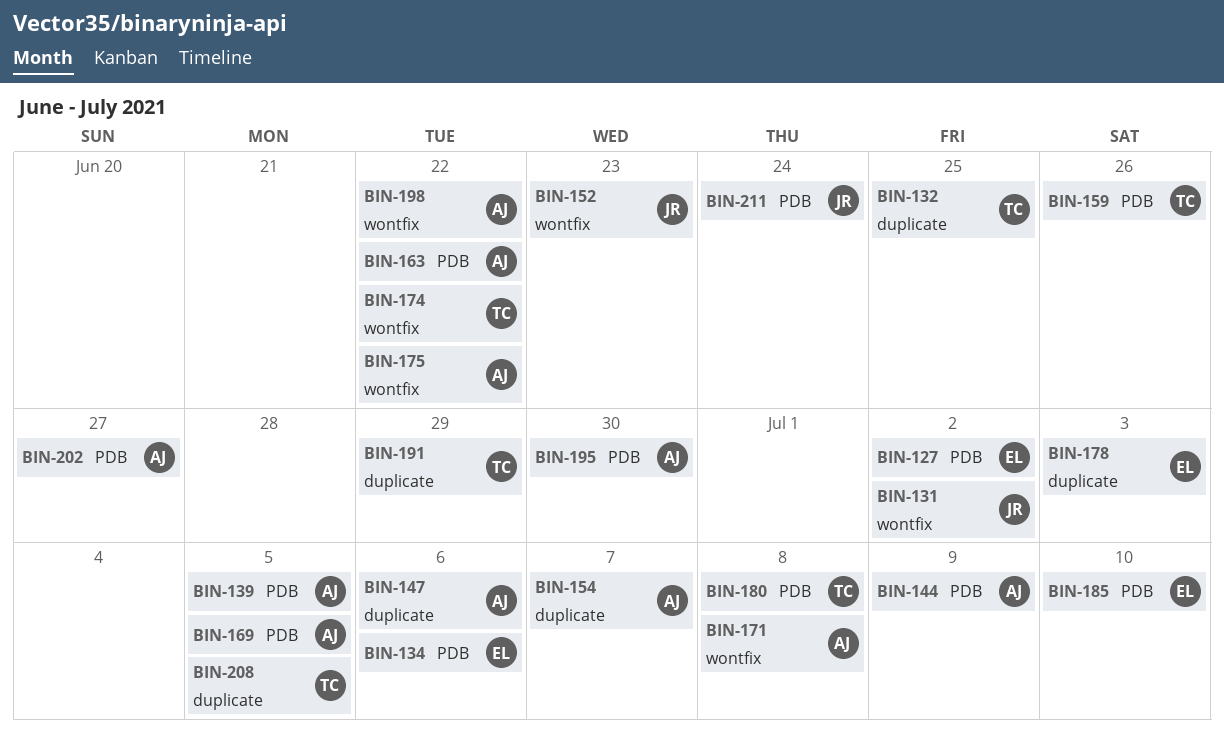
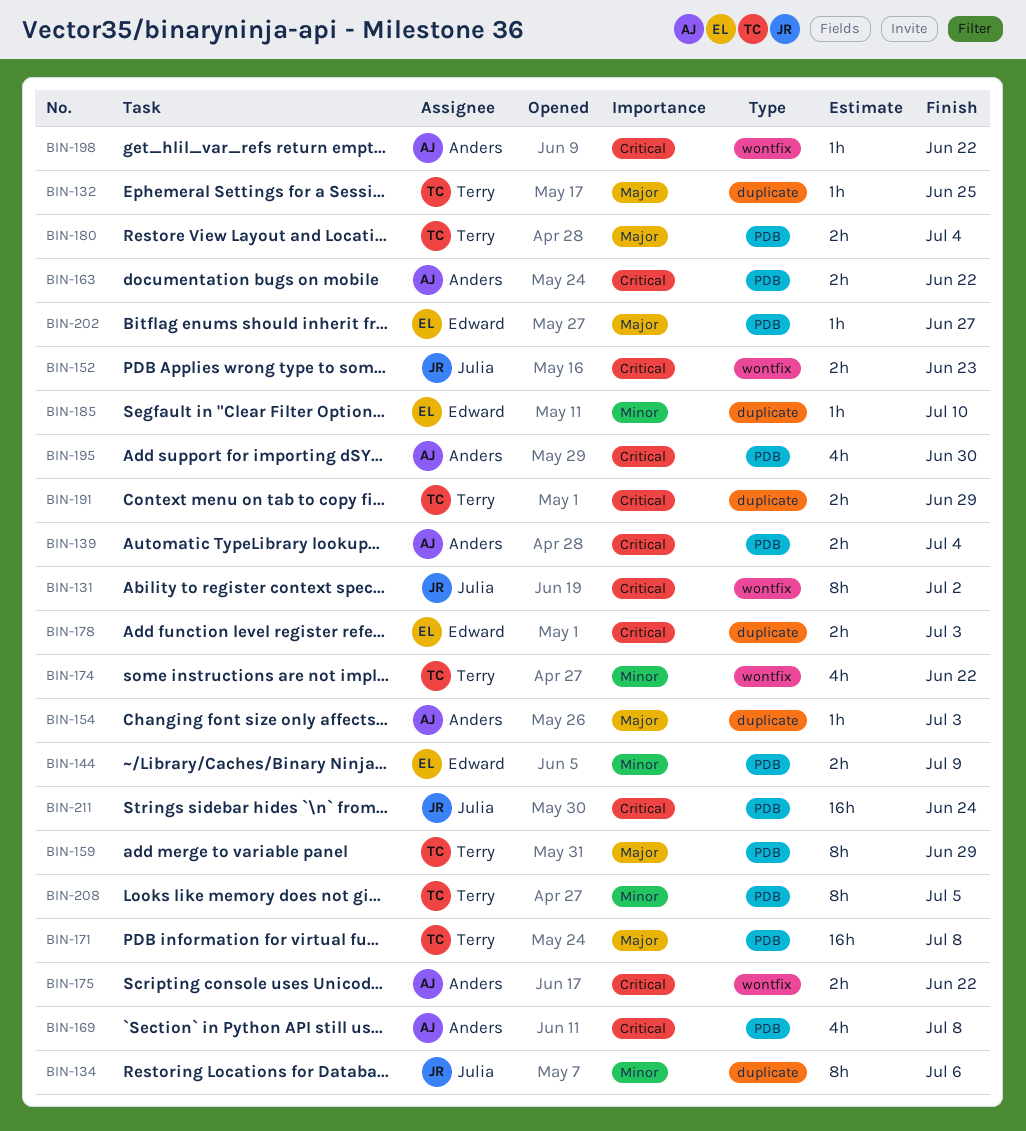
BIN-127: present -> none
BIN-134, owner: Edward -> Julia
BIN-134, label: PDB -> duplicate
BIN-139, due: Jul 5 -> Jul 4
BIN-144, owner: Anders -> Edward
BIN-147: present -> none
BIN-154, due: Jul 7 -> Jul 3
BIN-159, due: Jun 26 -> Jun 29
BIN-169, due: Jul 5 -> Jul 8
BIN-171, owner: Anders -> Terry
BIN-171, label: wontfix -> PDB
BIN-180, due: Jul 8 -> Jul 4
BIN-185, label: PDB -> duplicate
BIN-202, owner: Anders -> Edward
BIN-208, label: duplicate -> PDB

